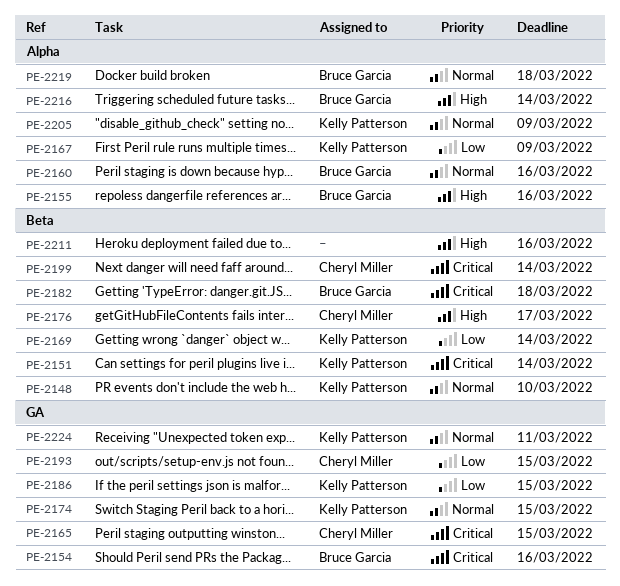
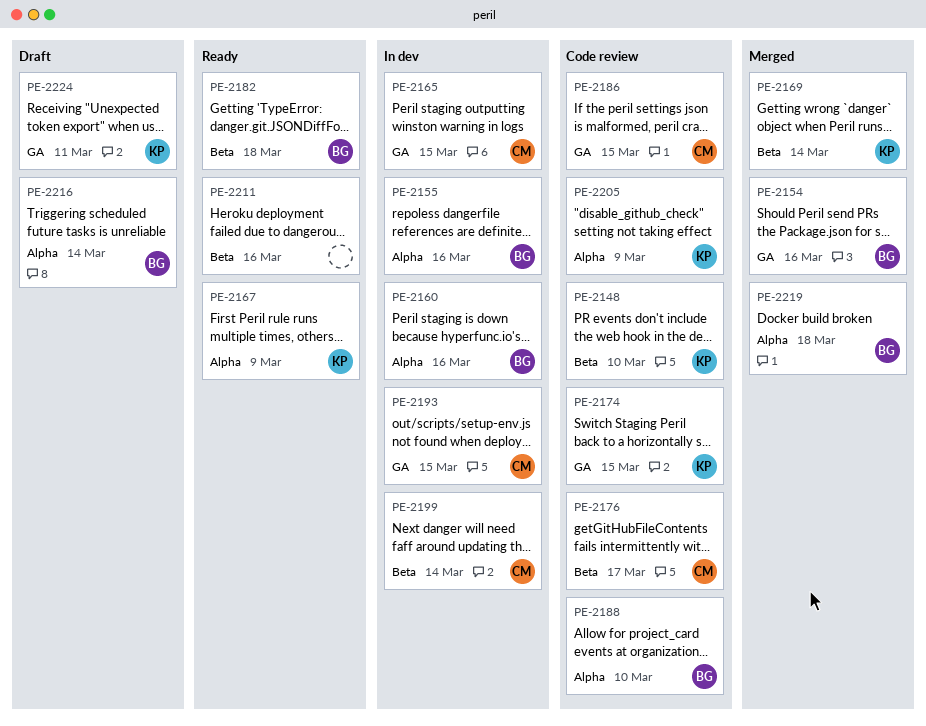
PE-2151: present -> none
PE-2186, owner: Kelly Patterson -> Cheryl Miller
PE-2188: none -> present

